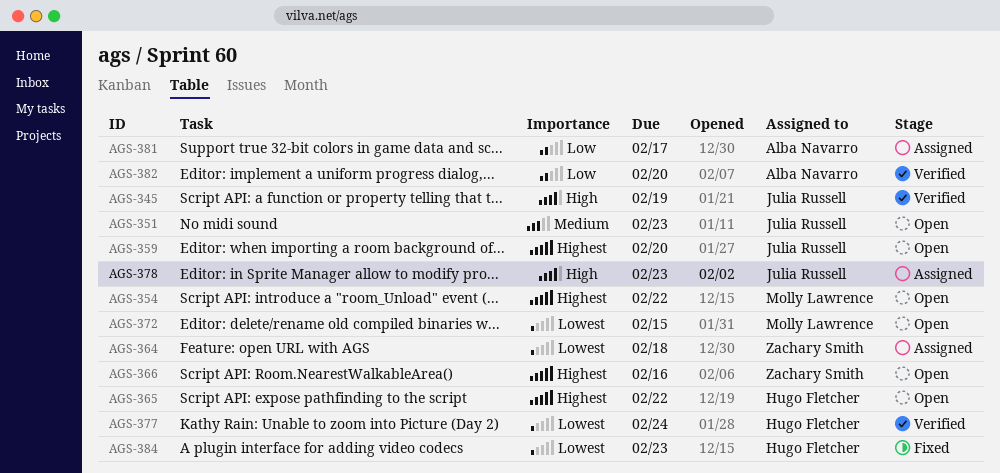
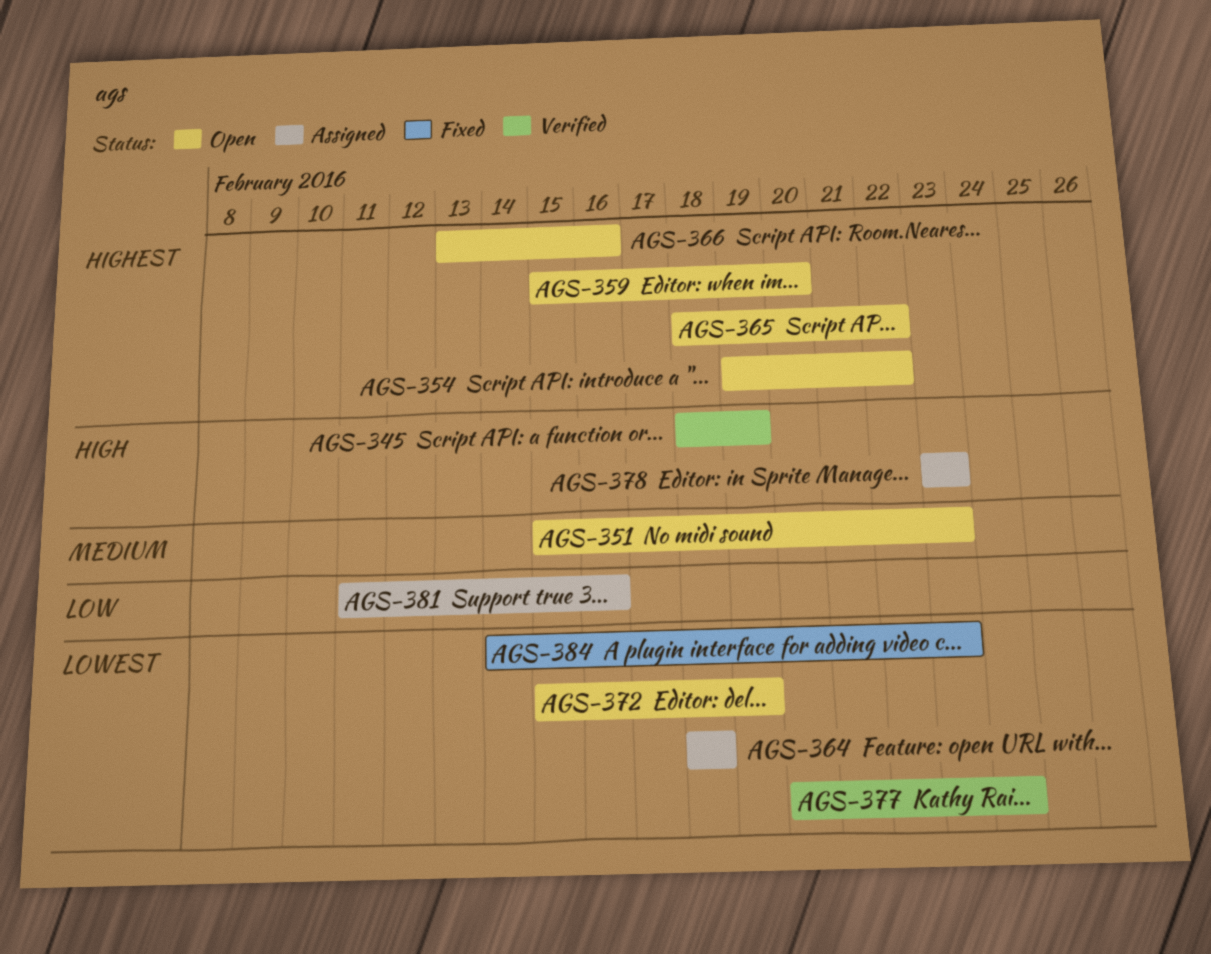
AGS-372, due: Feb 15 -> Feb 19
AGS-381, due: Feb 17 -> Feb 16
AGS-382: present -> none

